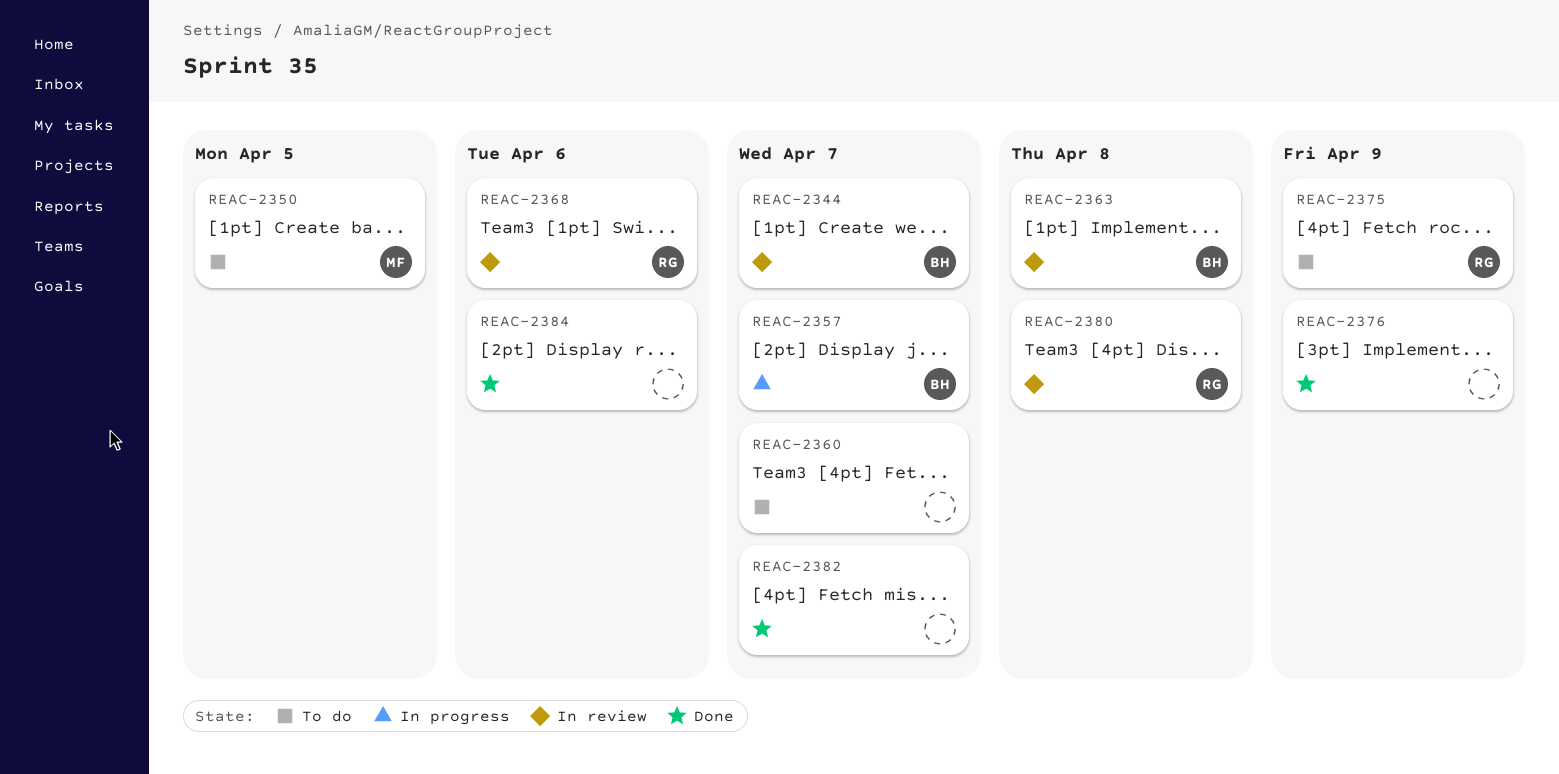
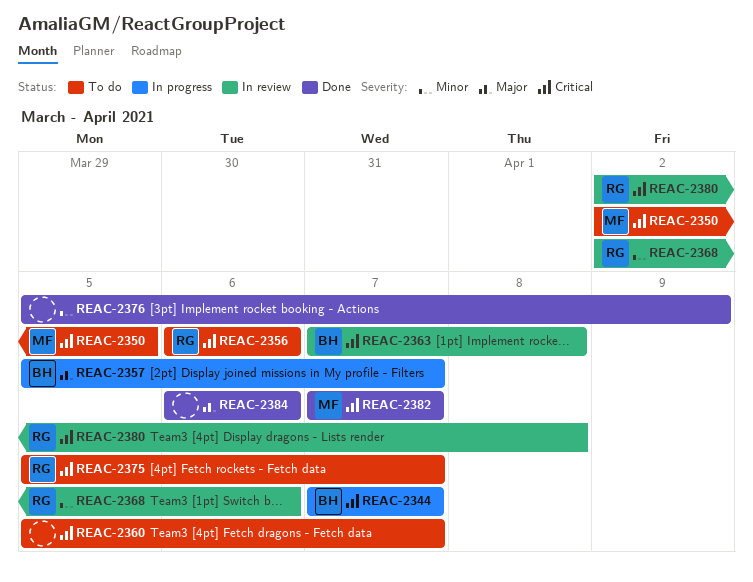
REAC-2344, status: In review -> In progress
REAC-2356: none -> present
REAC-2375, due: Apr 9 -> Apr 7
REAC-2382, owner: none -> MF

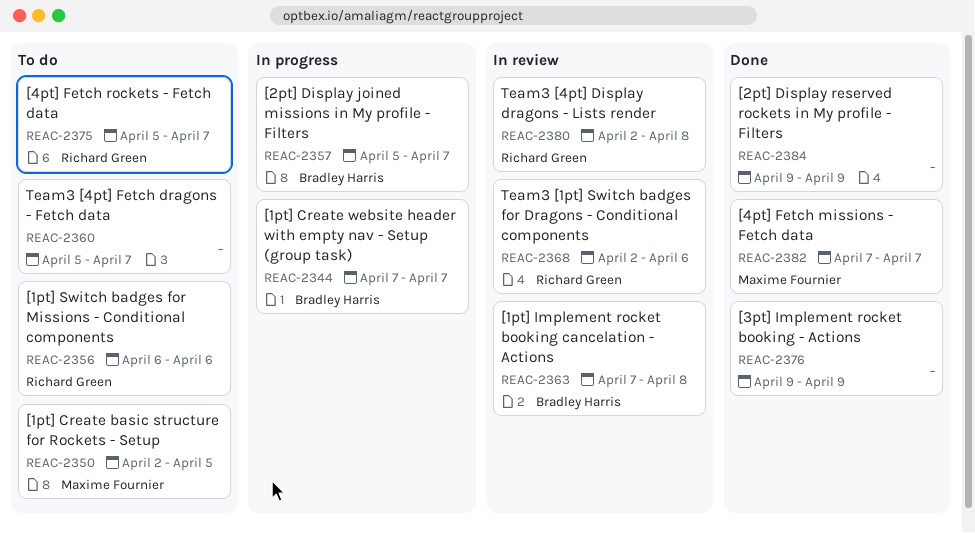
REAC-2376, start: Apr 5 -> Apr 9
REAC-2384, start: Apr 6 -> Apr 9
REAC-2384, due: Apr 6 -> Apr 9

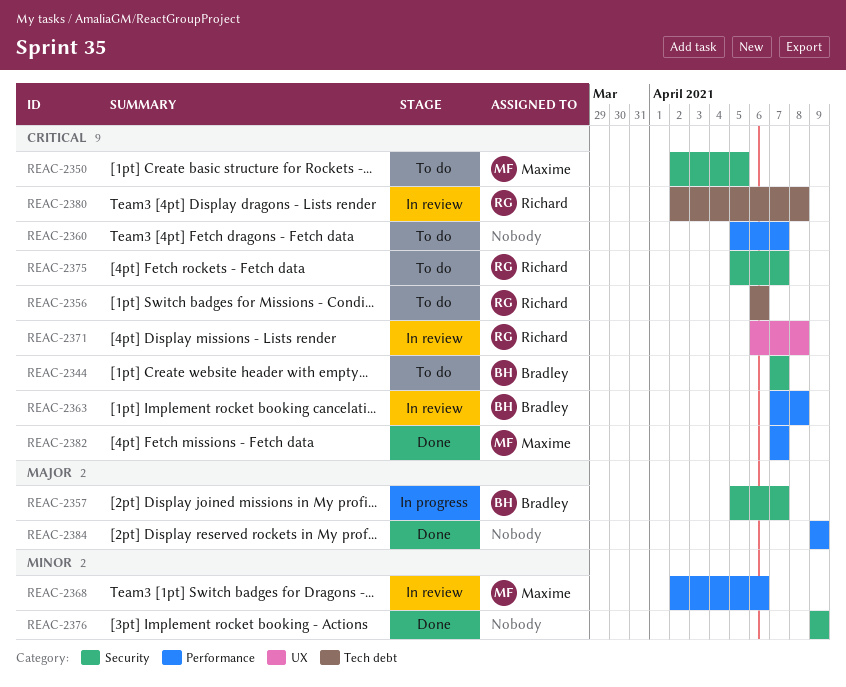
REAC-2344, status: In progress -> To do
REAC-2368, owner: Richard Green -> Maxime Fournier
REAC-2371: none -> present

